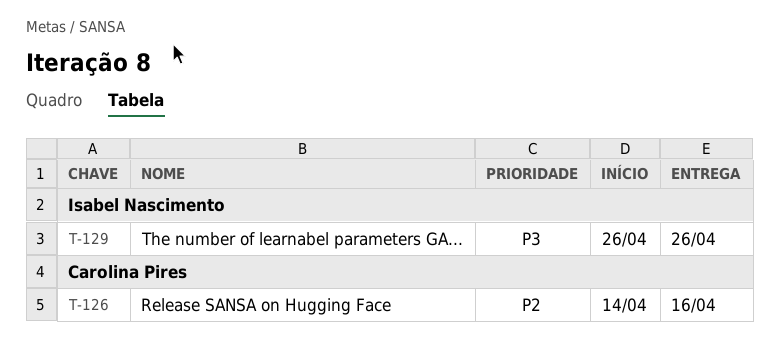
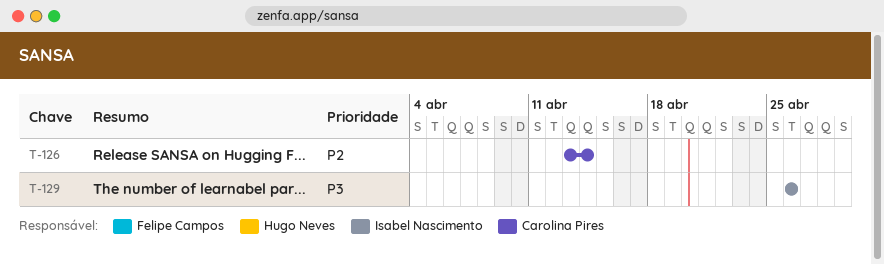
T-126, start: Apr 14 -> Apr 13
T-126, due: Apr 16 -> Apr 14

